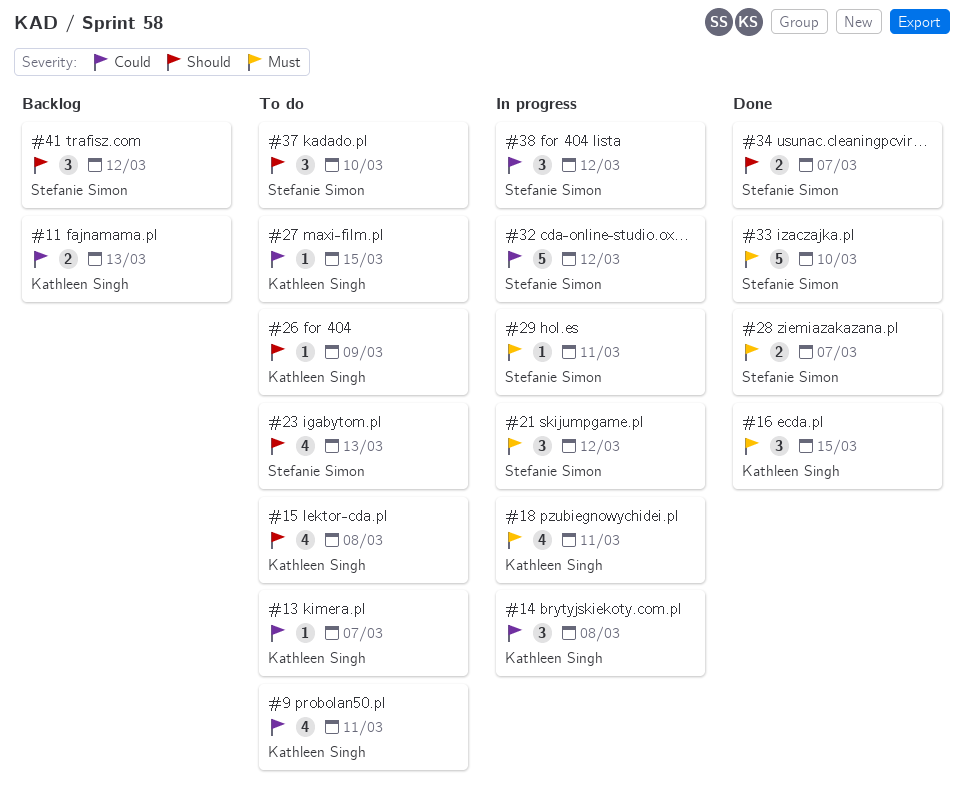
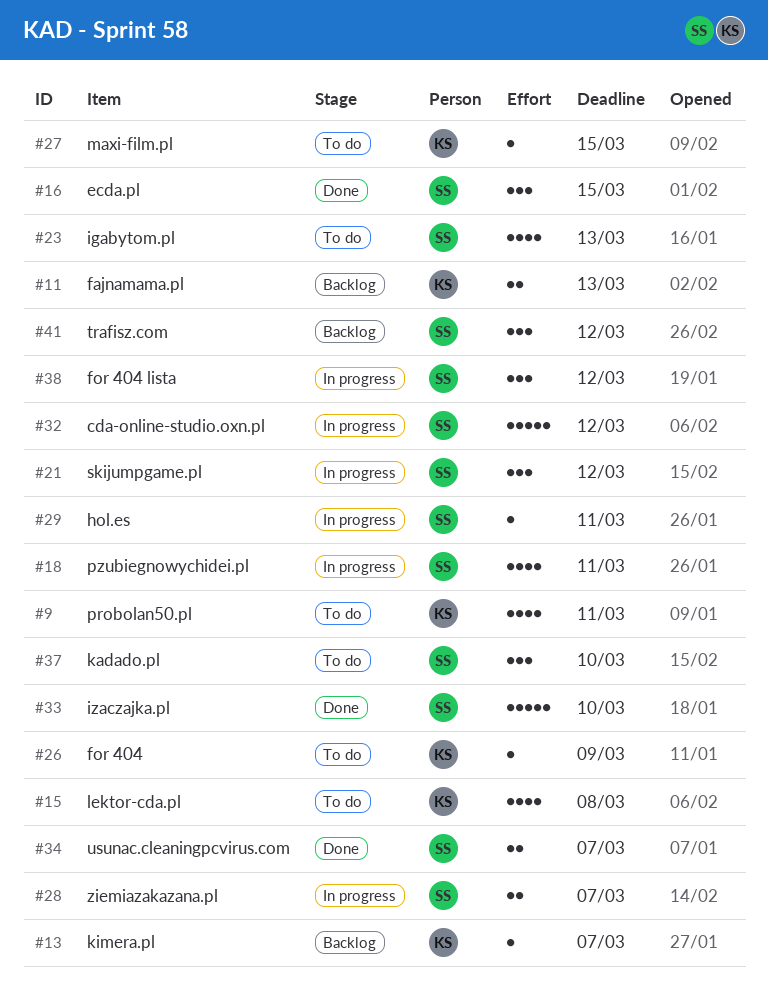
#13, status: To do -> Backlog
#14: present -> none
#16, owner: Kathleen Singh -> Stefanie Simon
#18, owner: Kathleen Singh -> Stefanie Simon
#28, status: Done -> In progress

